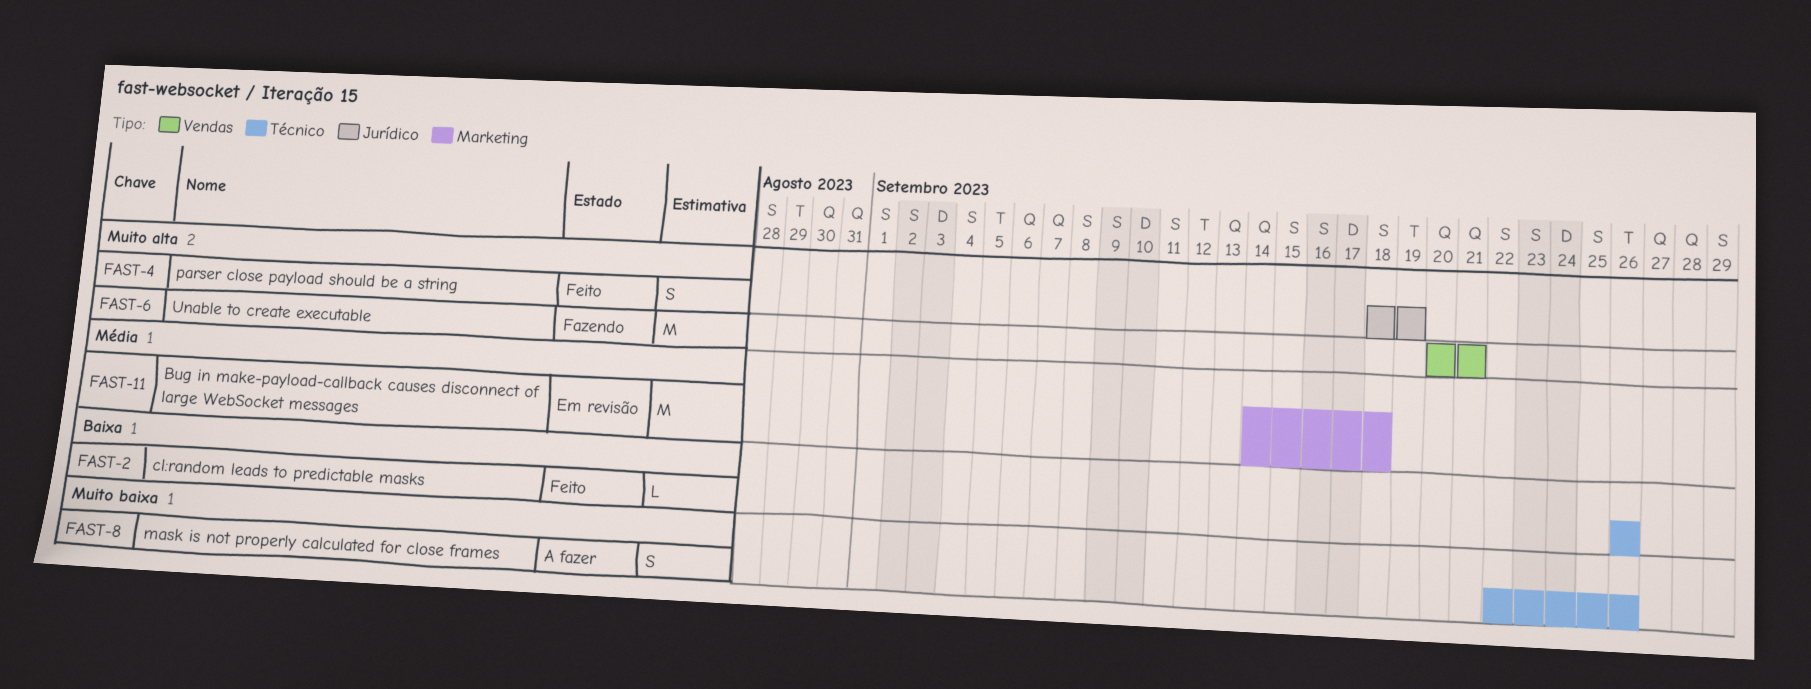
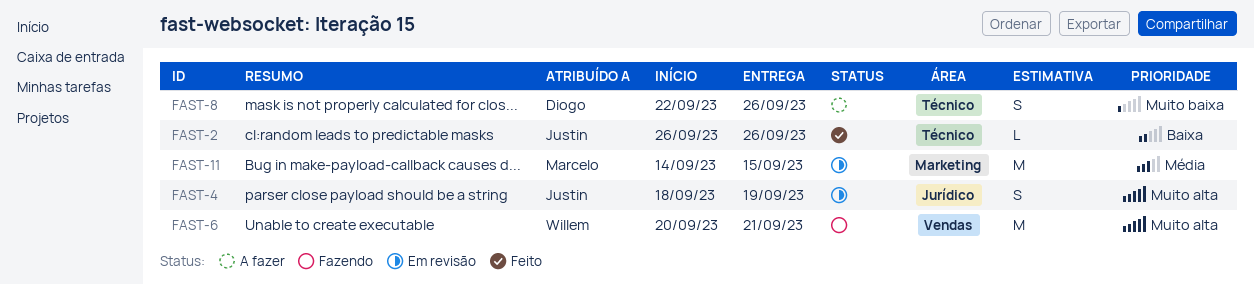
FAST-4, status: Feito -> Em revisão
FAST-11, due: Sep 18 -> Sep 15

